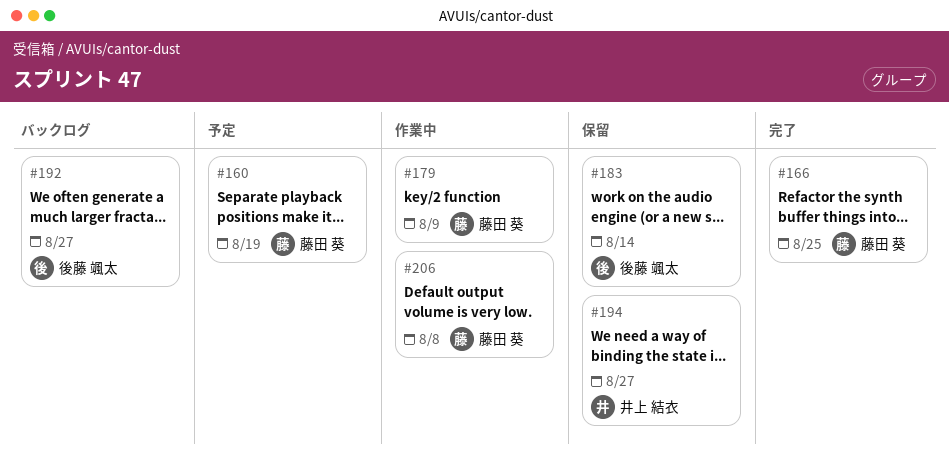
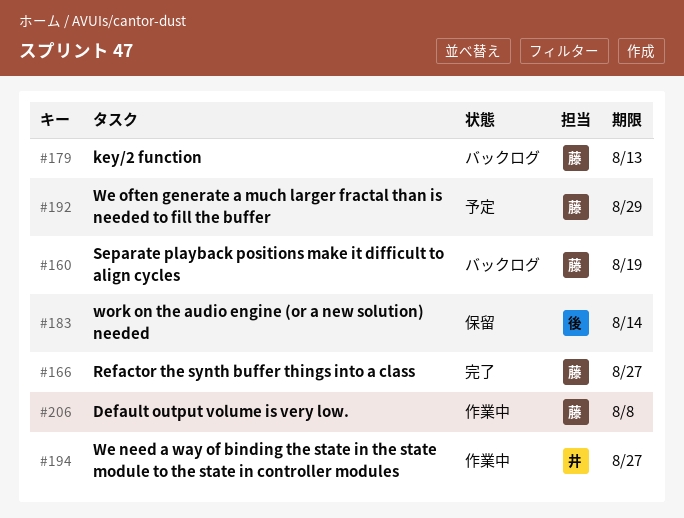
#160, status: 予定 -> バックログ
#166, due: Aug 25 -> Aug 27
#179, status: 作業中 -> バックログ
#179, due: Aug 9 -> Aug 13
#192, status: バックログ -> 予定
#192, owner: 後藤 颯太 -> 藤田 葵
#192, due: Aug 27 -> Aug 29
#194, status: 保留 -> 作業中

